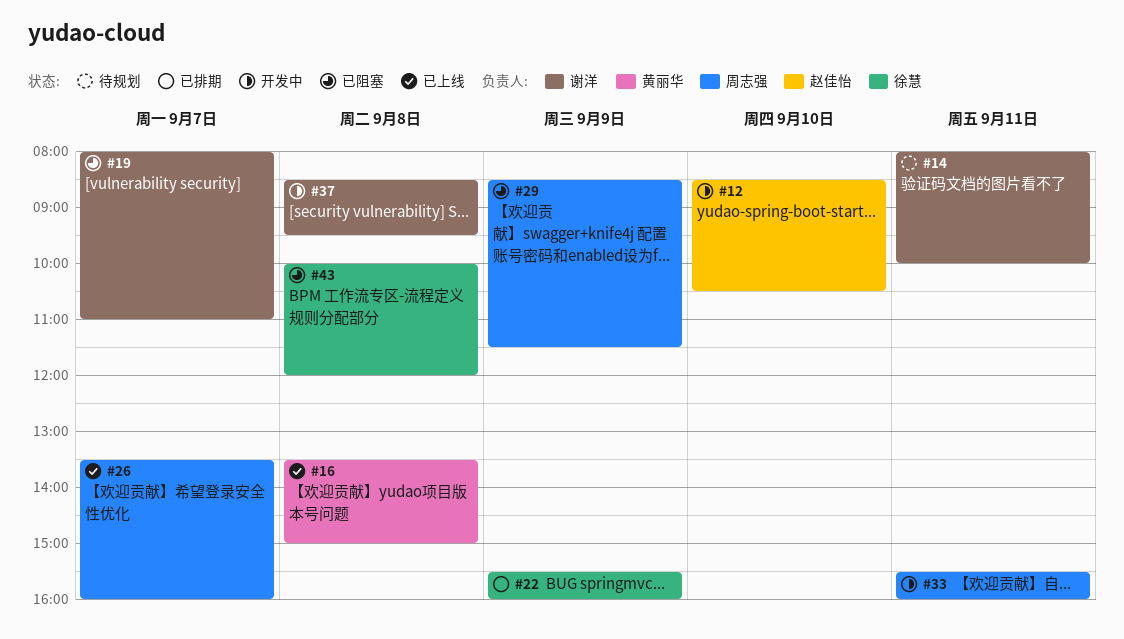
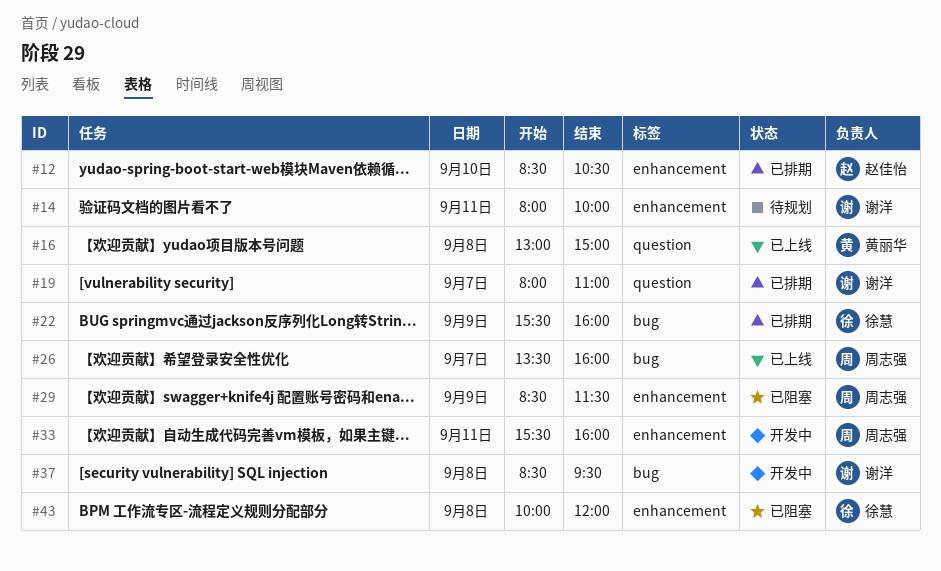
#12, status: 开发中 -> 已排期
#16, begins: 13:30 -> 13:00
#19, status: 已阻塞 -> 已排期

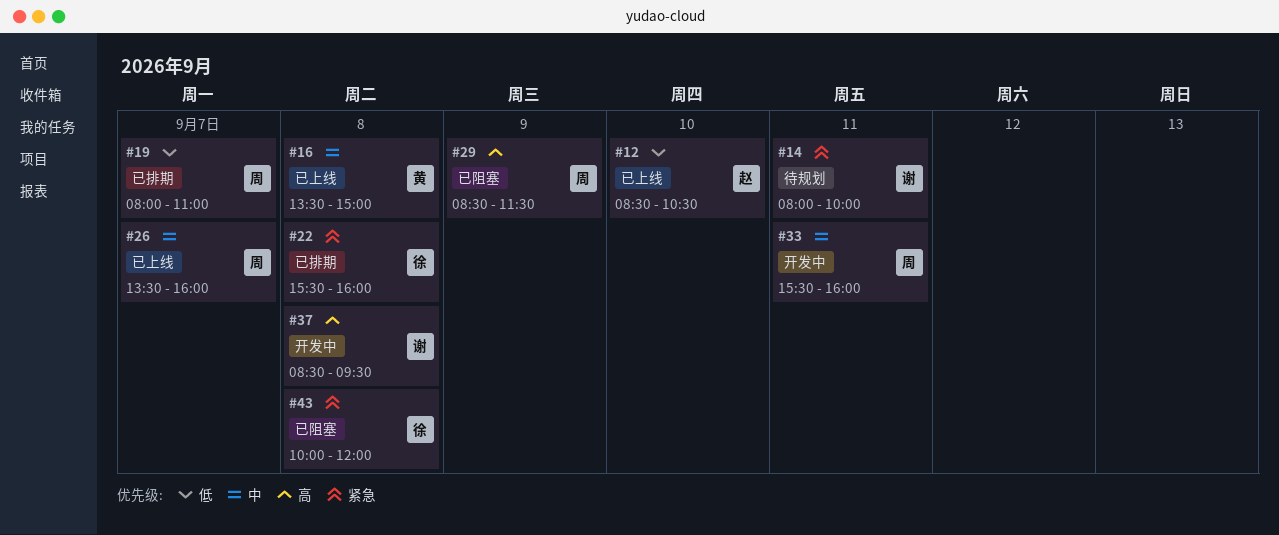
#12, status: 已排期 -> 已上线
#16, begins: 13:00 -> 13:30
#19, owner: 谢洋 -> 周志强
#22, day: Sep 9 -> Sep 8

